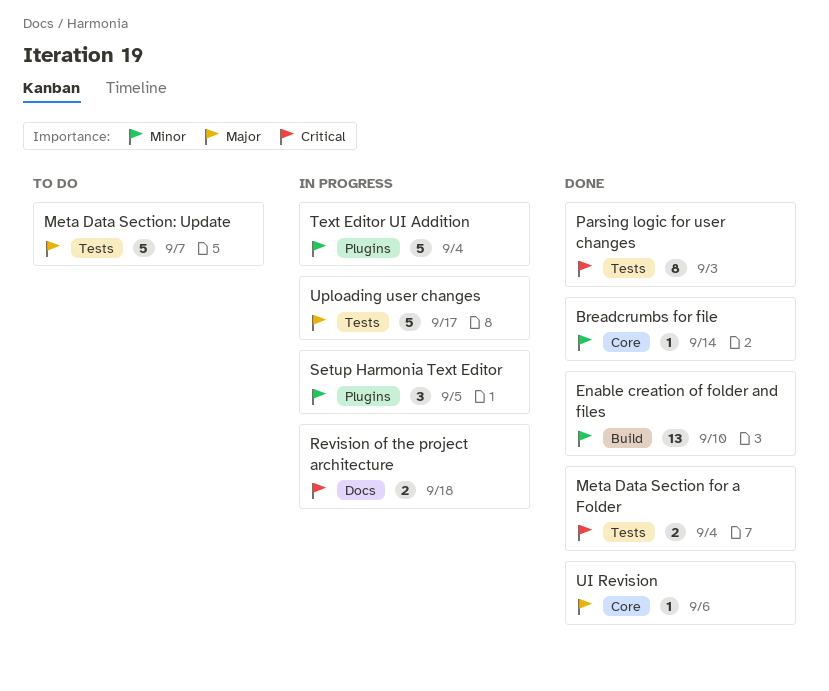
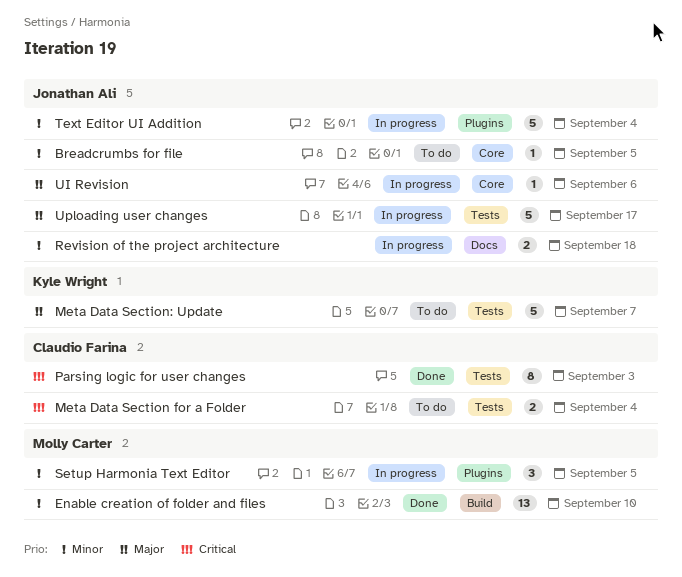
Breadcrumbs for file, status: Done -> To do
Breadcrumbs for file, due: Sep 14 -> Sep 5
Meta Data Section for a Folder, status: Done -> To do
Revision of the project architecture, priority: Critical -> Minor
UI Revision, status: Done -> In progress

